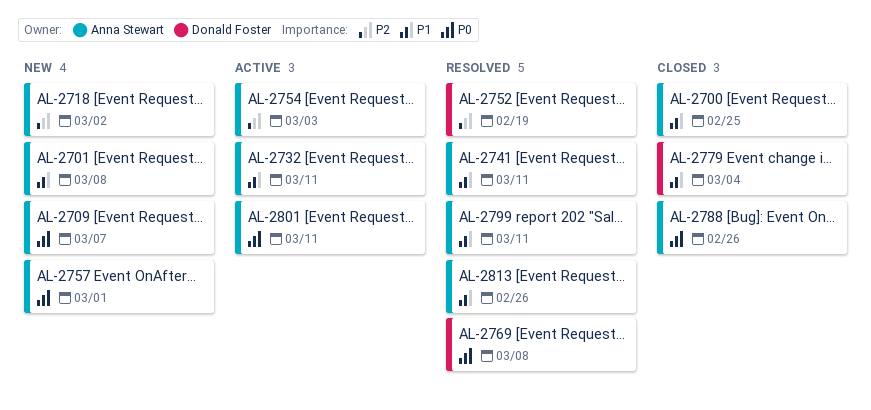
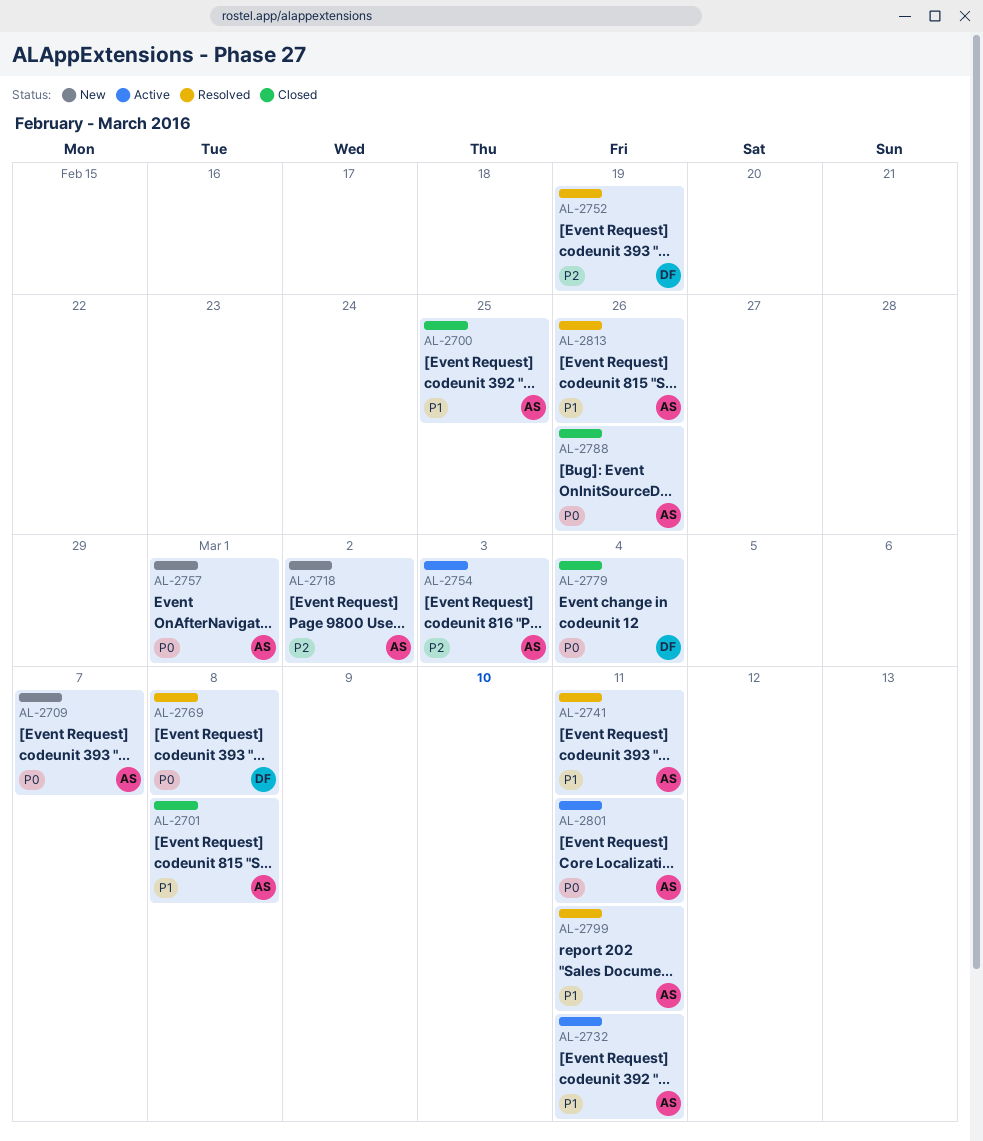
AL-2701, status: New -> Closed
AL-2779, priority: P1 -> P0

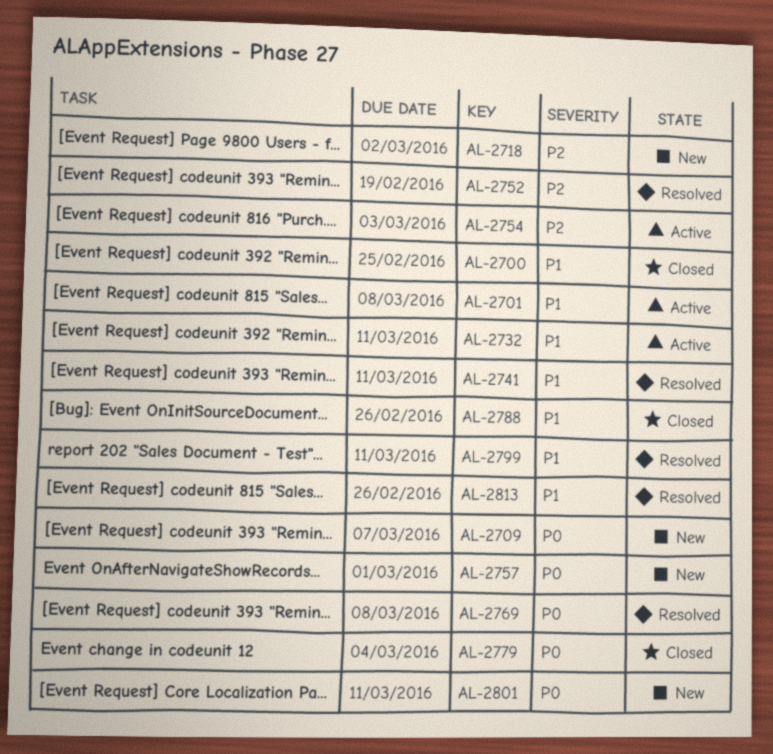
AL-2701, status: Closed -> Active
AL-2788, priority: P0 -> P1
AL-2801, status: Active -> New

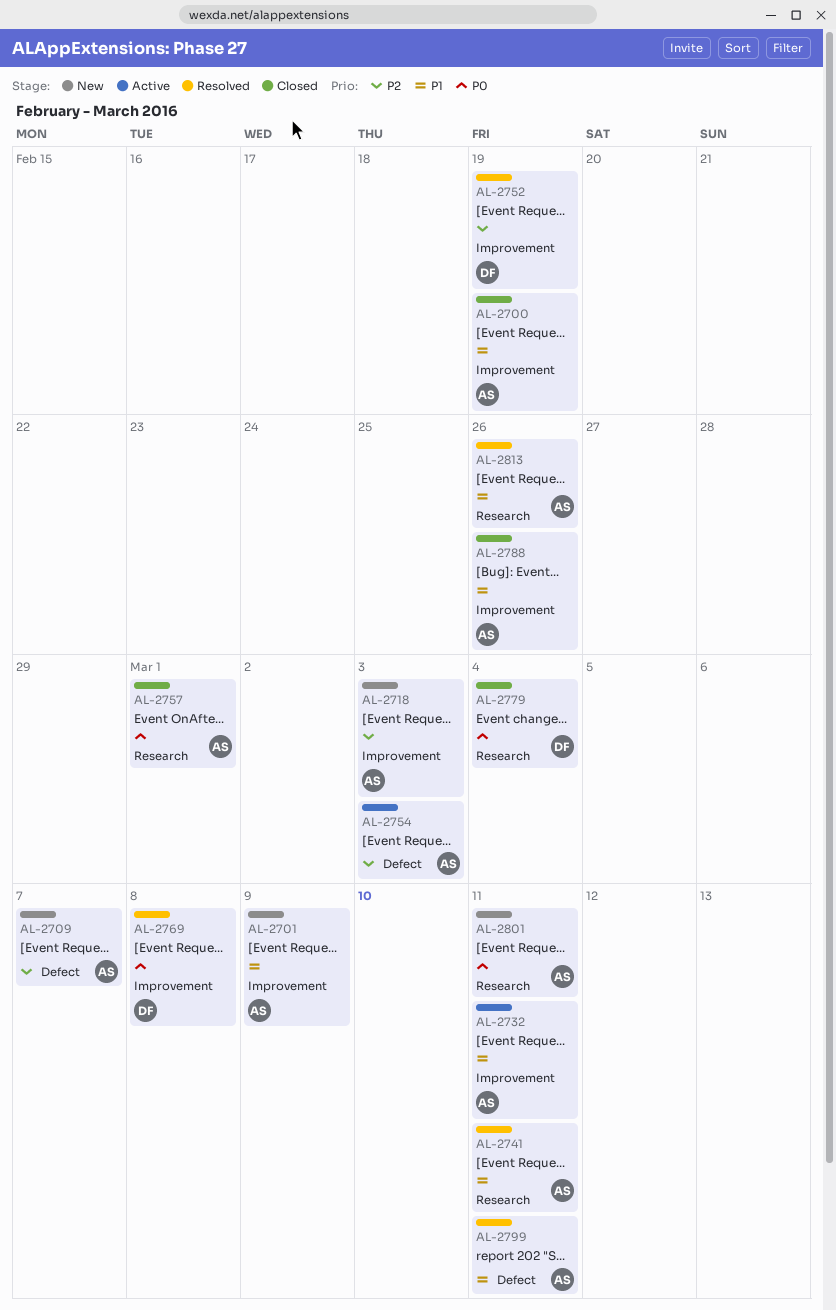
AL-2700, due: Feb 25 -> Feb 19
AL-2701, status: Active -> New
AL-2701, due: Mar 8 -> Mar 9
AL-2709, priority: P0 -> P2
AL-2718, due: Mar 2 -> Mar 3
AL-2757, status: New -> Closed

